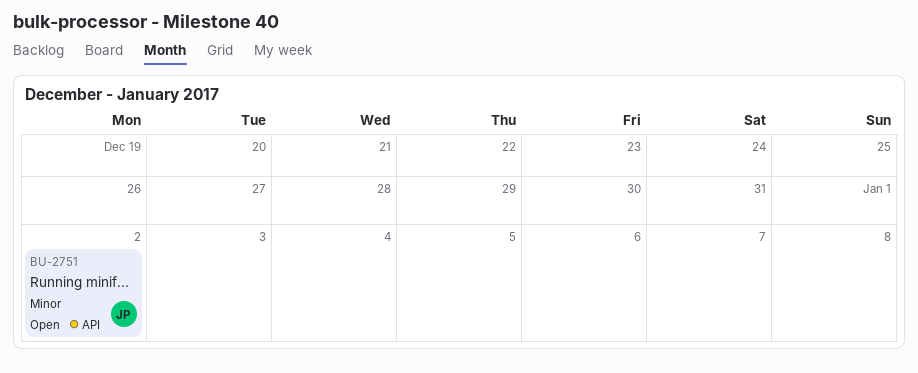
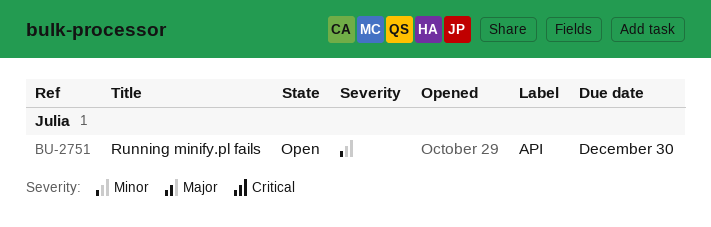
BU-2751, due: Jan 2 -> Dec 30

